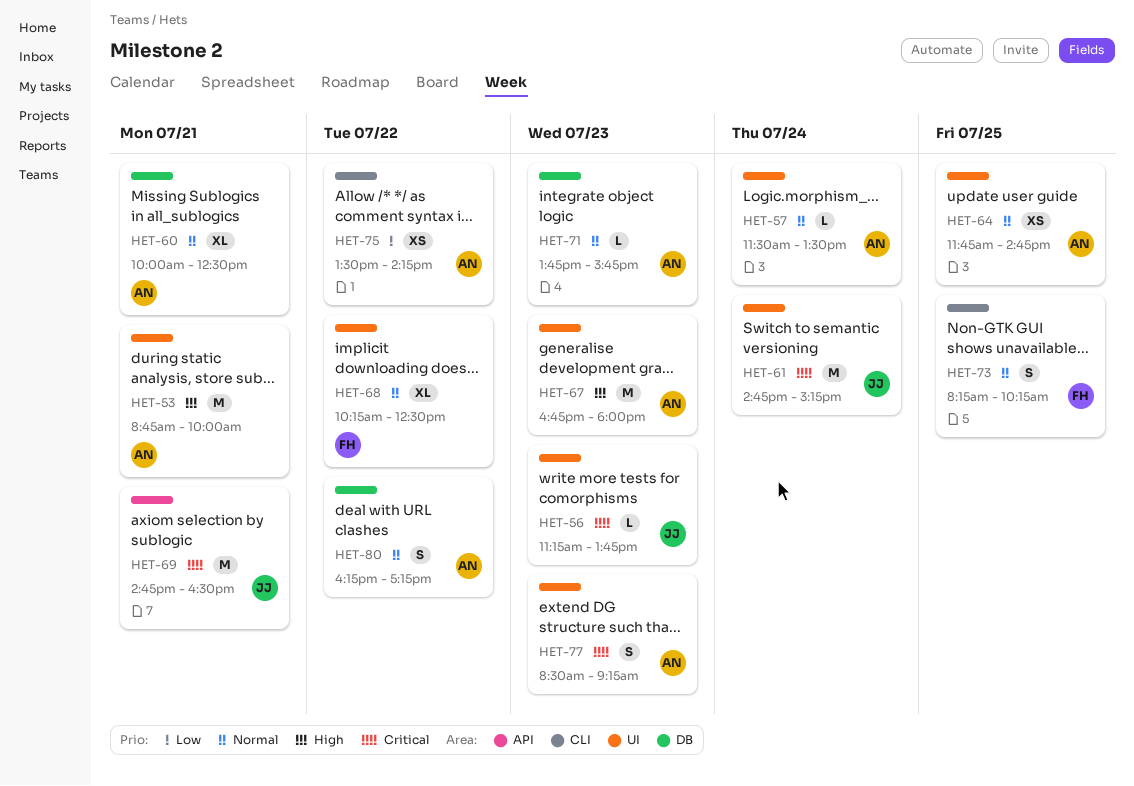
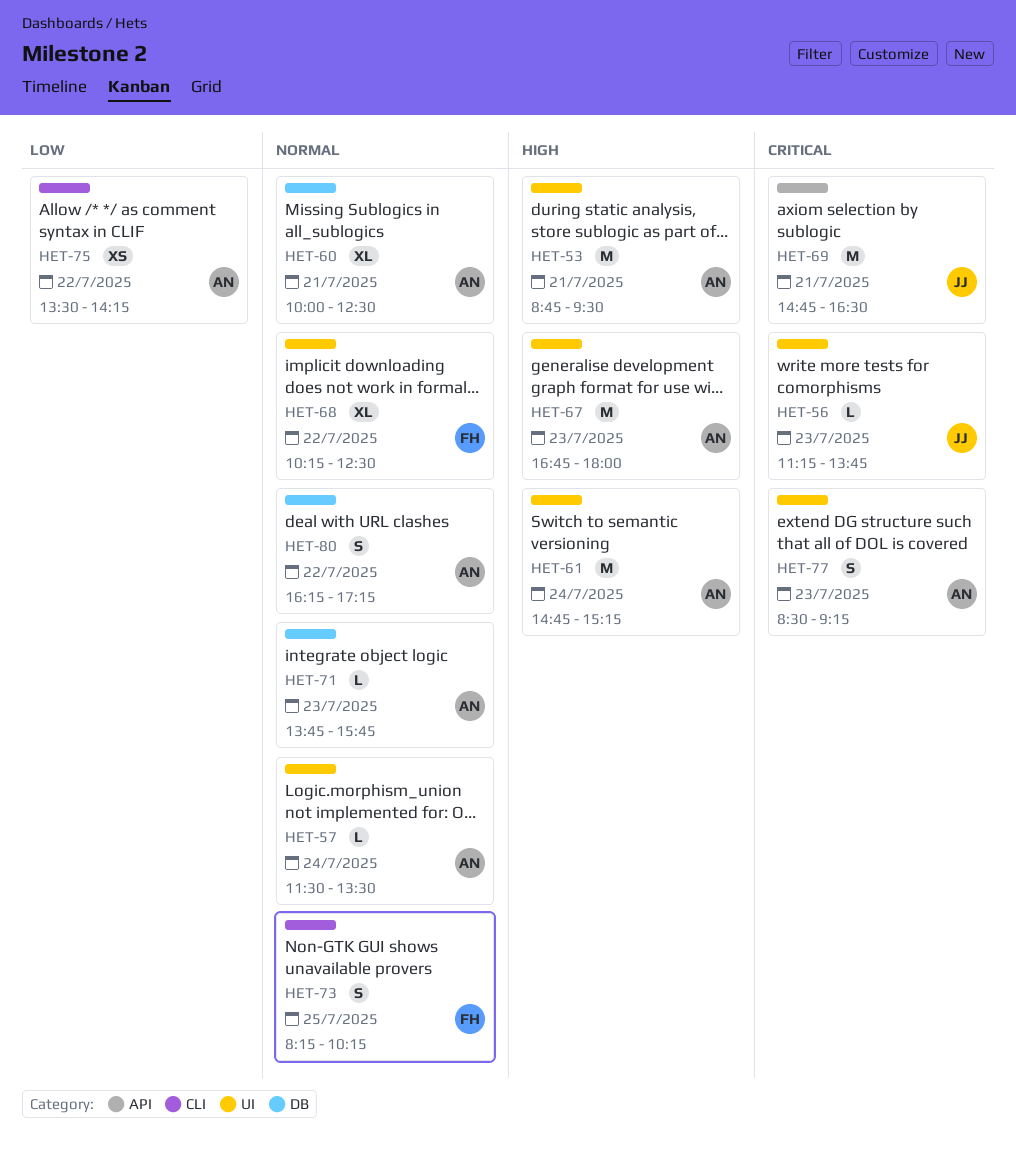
HET-53, ends: 10:00 -> 09:30
HET-61, owner: JJ -> AN
HET-61, priority: Critical -> High
HET-64: present -> none

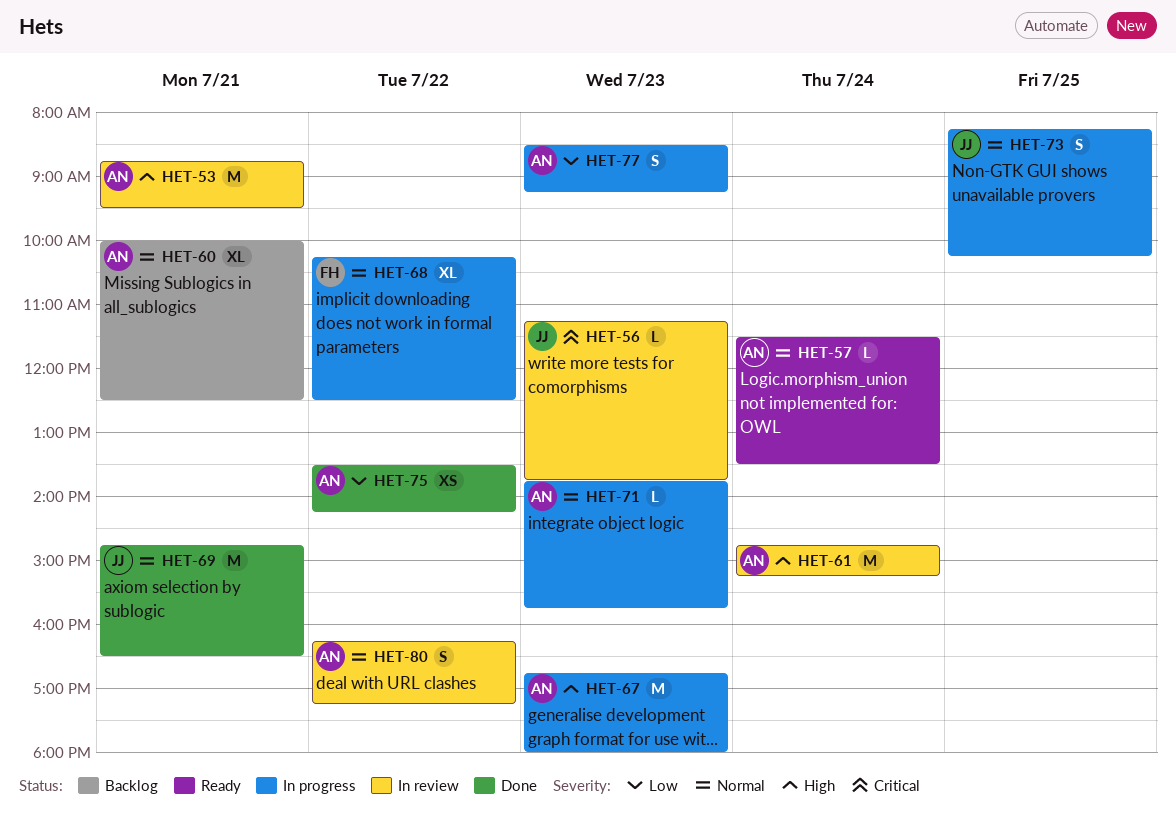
HET-69, priority: Critical -> Normal
HET-73, owner: FH -> JJ
HET-77, priority: Critical -> Low

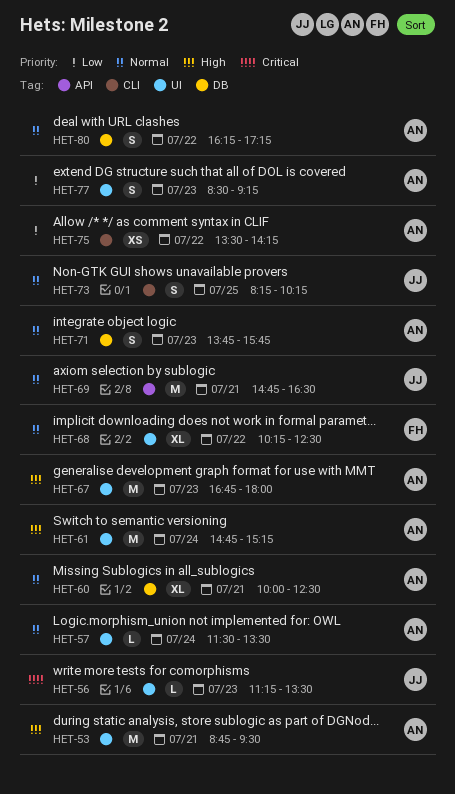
HET-56, ends: 13:45 -> 13:30
HET-71, estimate: L -> S

